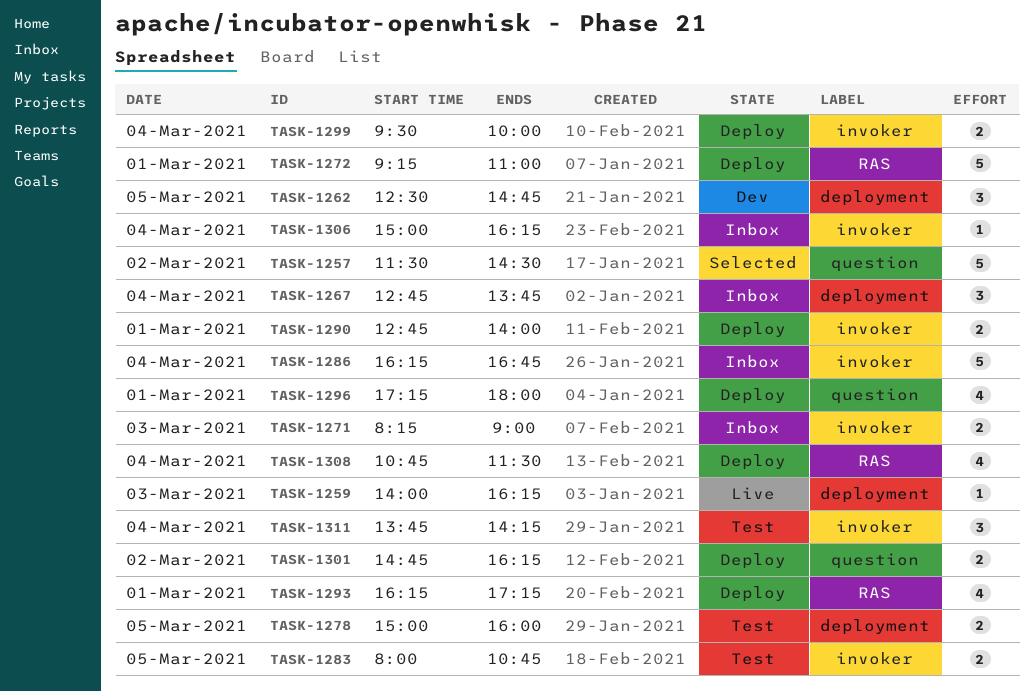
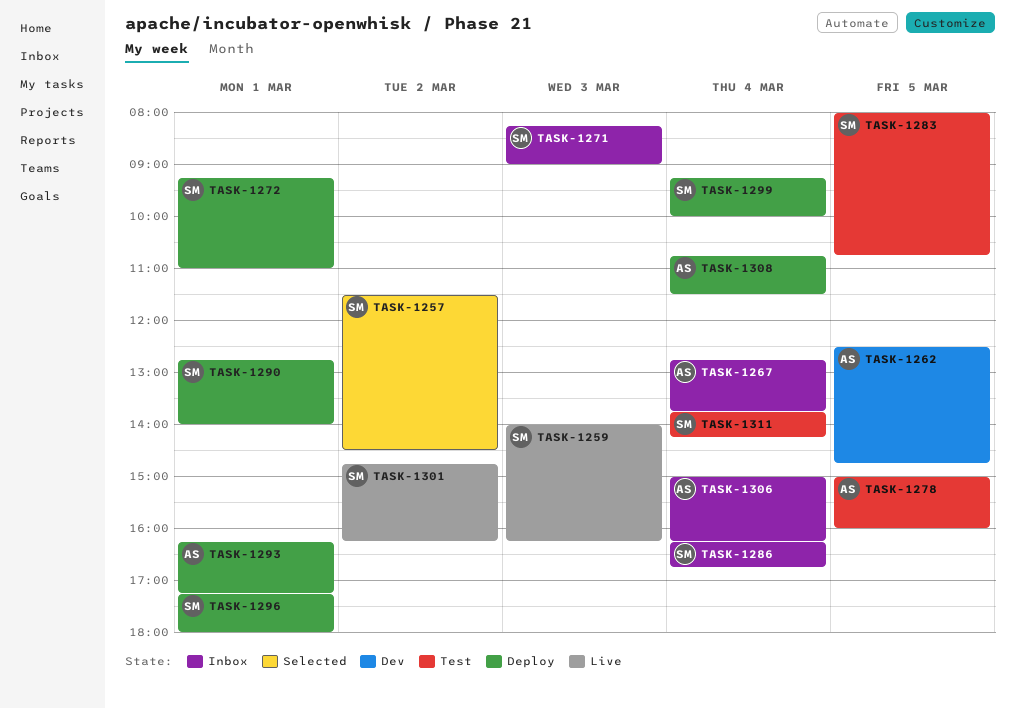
TASK-1299, begins: 09:30 -> 09:15
TASK-1301, status: Deploy -> Live

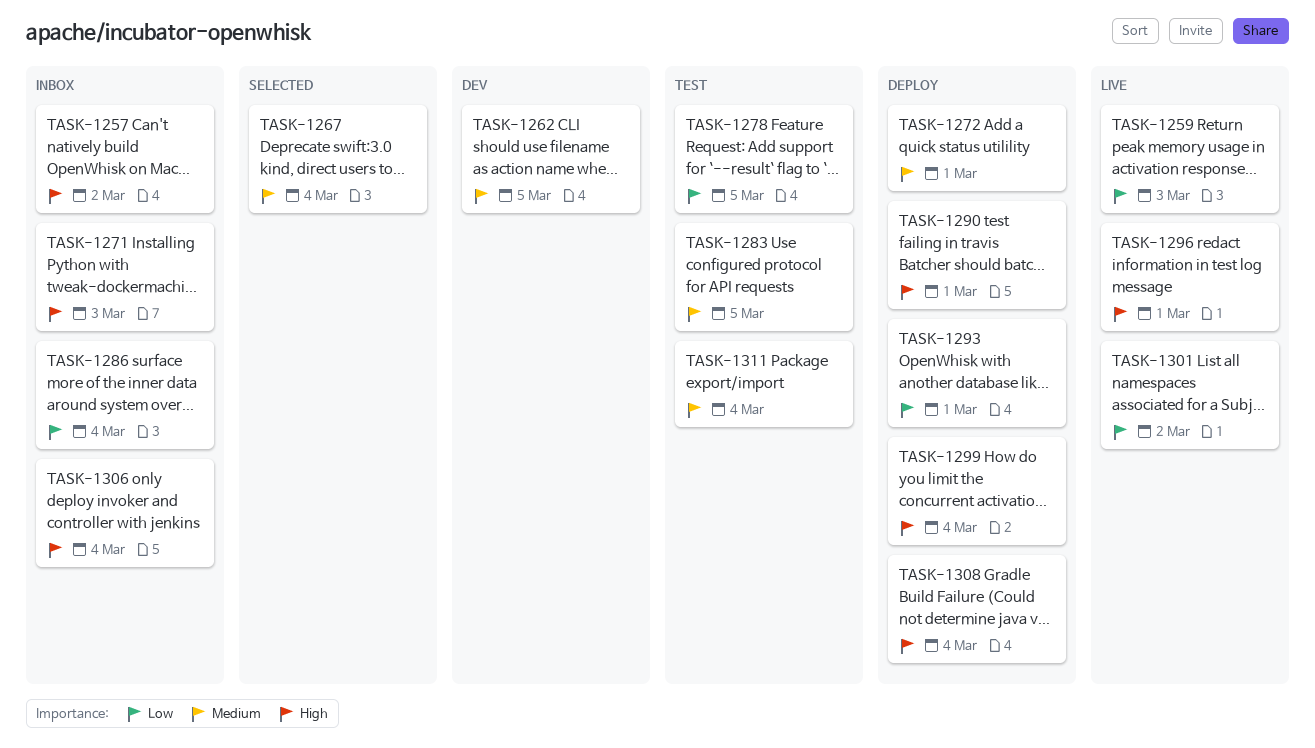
TASK-1257, status: Selected -> Inbox
TASK-1267, status: Inbox -> Selected
TASK-1296, status: Deploy -> Live

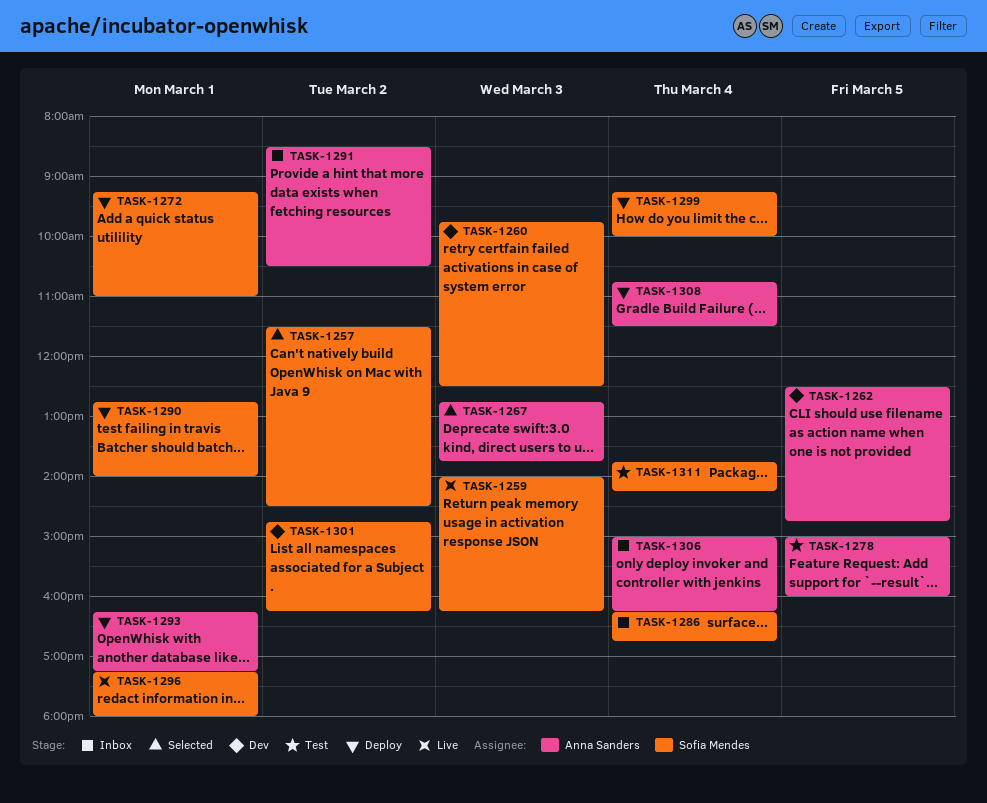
TASK-1257, status: Inbox -> Selected
TASK-1260: none -> present
TASK-1267, day: Mar 4 -> Mar 3
TASK-1271: present -> none
TASK-1283: present -> none
TASK-1291: none -> present
TASK-1301, status: Live -> Dev

